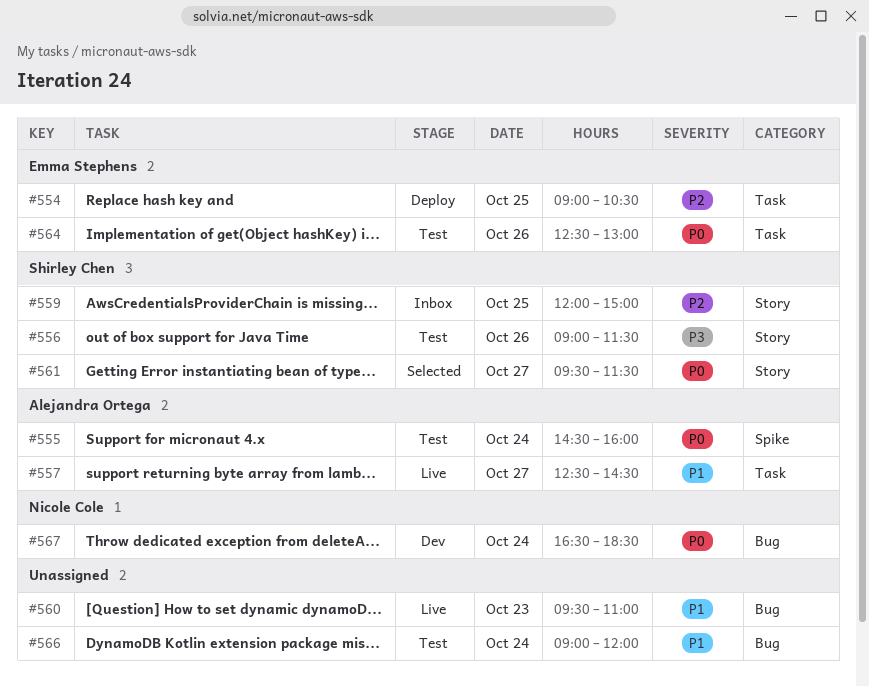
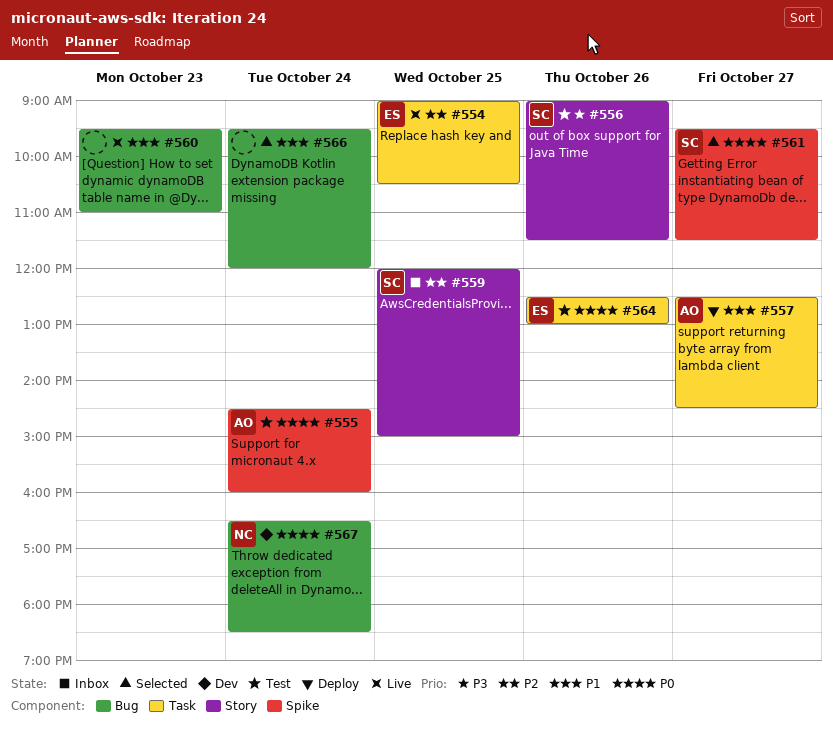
#554, status: Deploy -> Live
#557, status: Live -> Deploy
#561, label: Story -> Spike
#566, status: Test -> Selected
#566, begins: 09:00 -> 09:30

